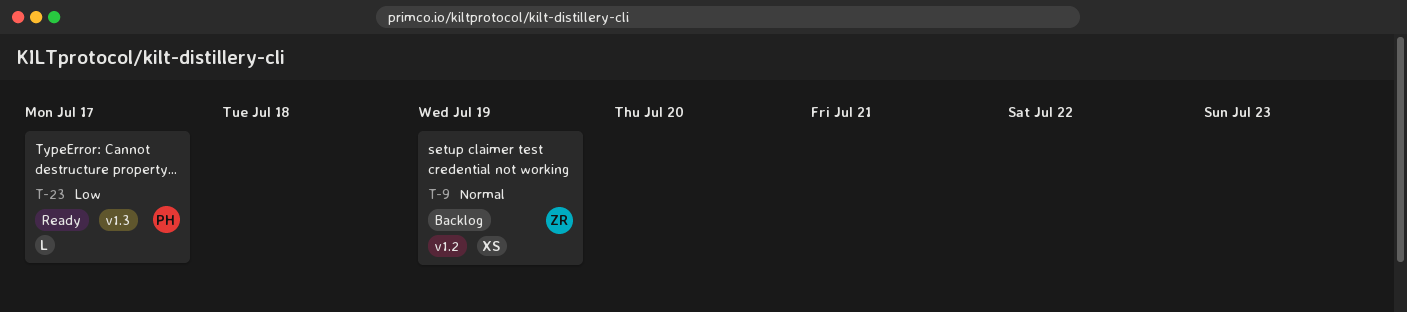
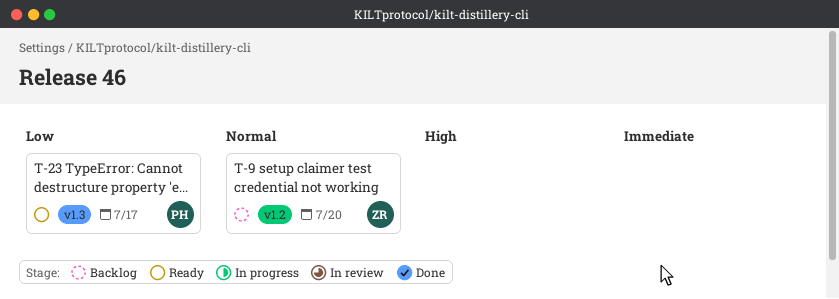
T-9, due: Jul 19 -> Jul 20

